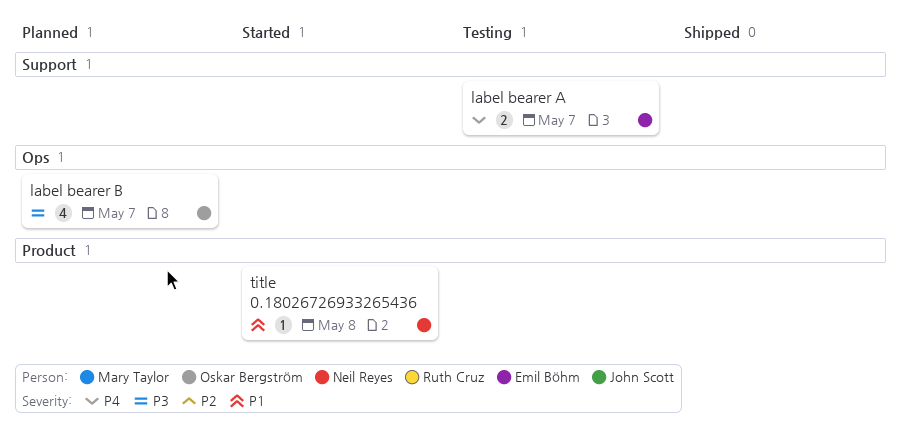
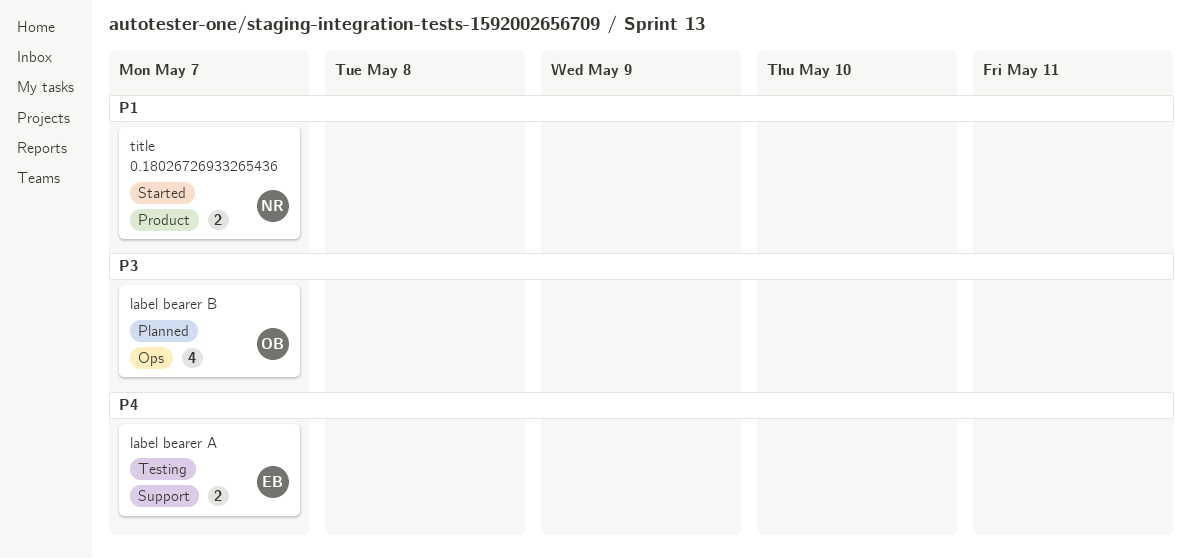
title 0.18026726933265436, estimate: 1 -> 2
title 0.18026726933265436, due: May 8 -> May 7

